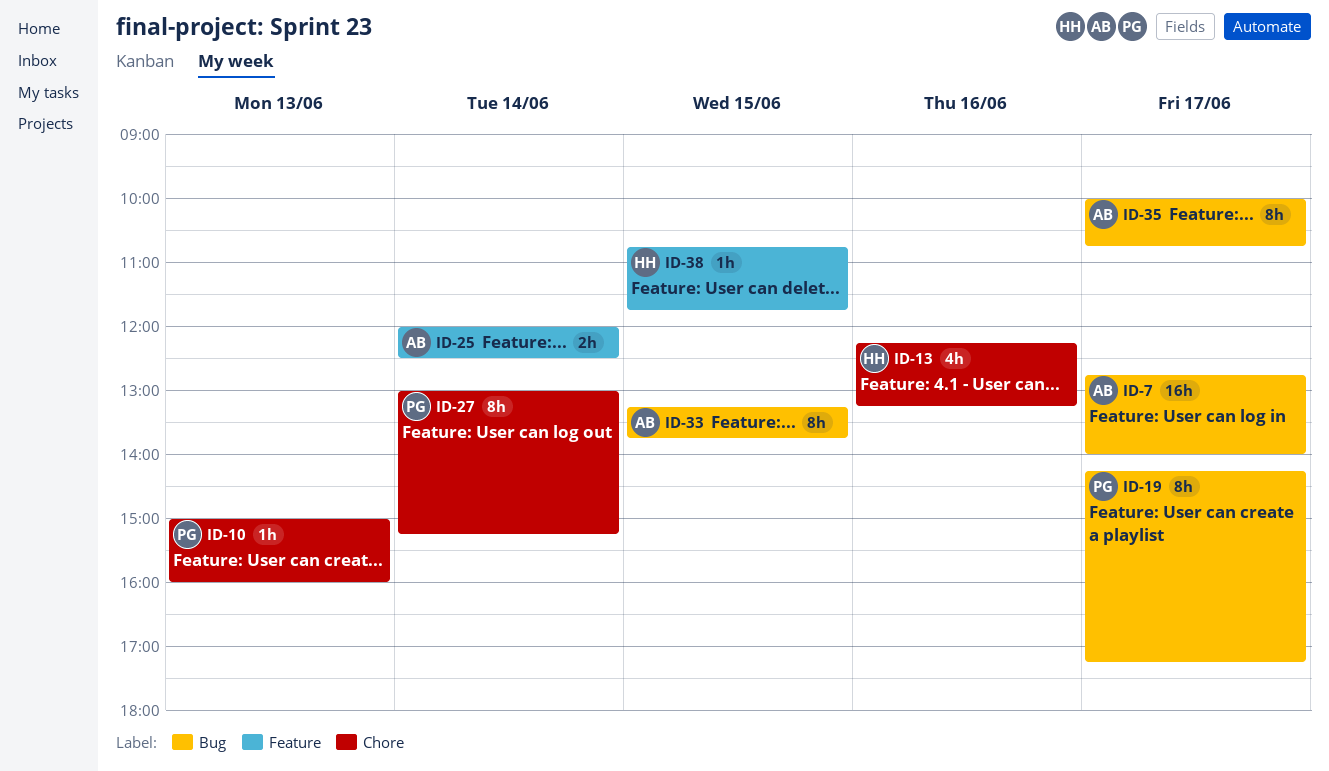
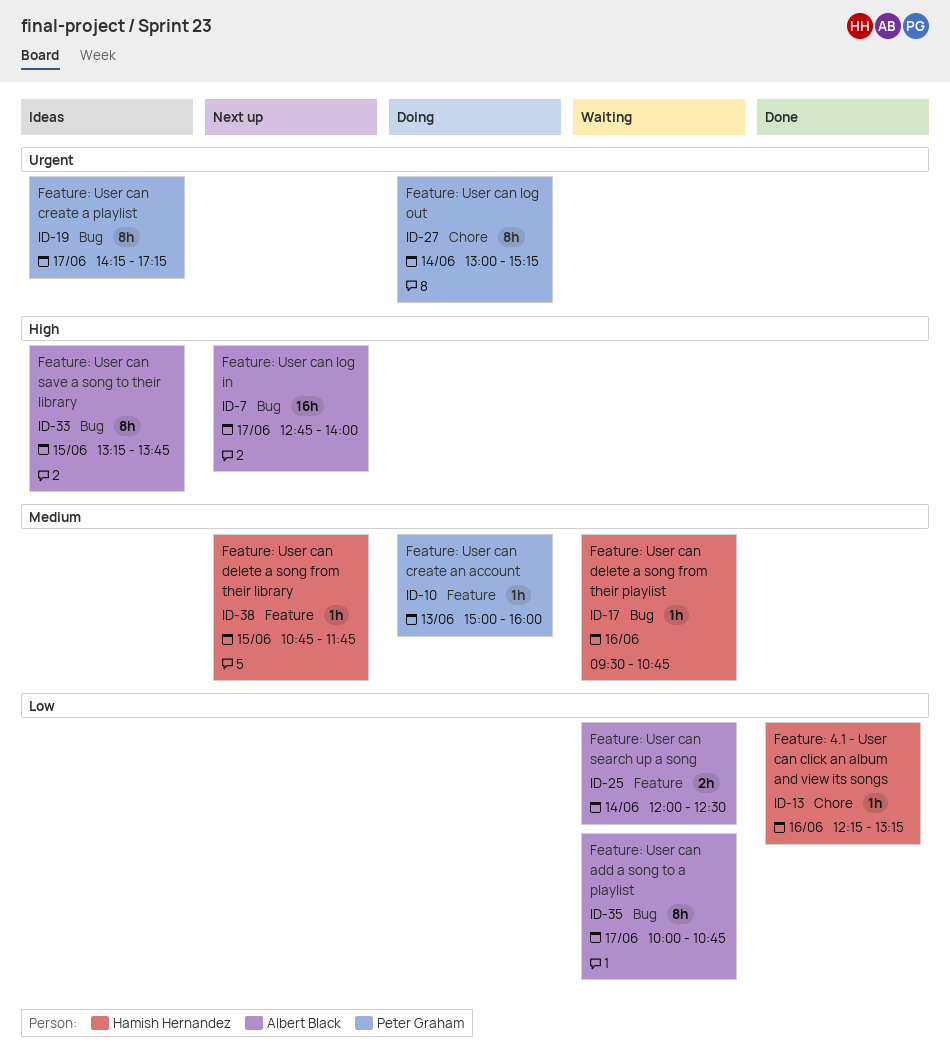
ID-10, label: Chore -> Feature
ID-13, estimate: 4h -> 1h
ID-17: none -> present

